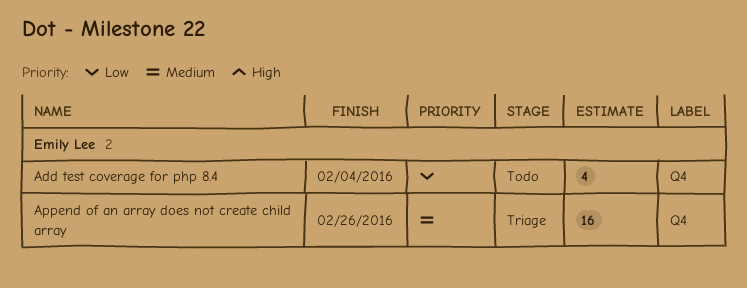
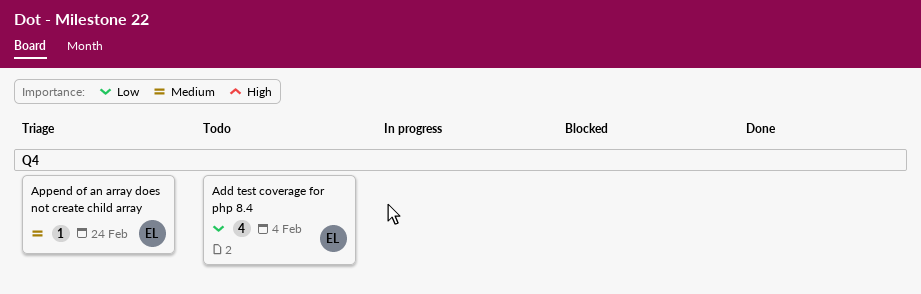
Append of an array does not create child array, estimate: 16 -> 1
Append of an array does not create child array, due: Feb 26 -> Feb 24

